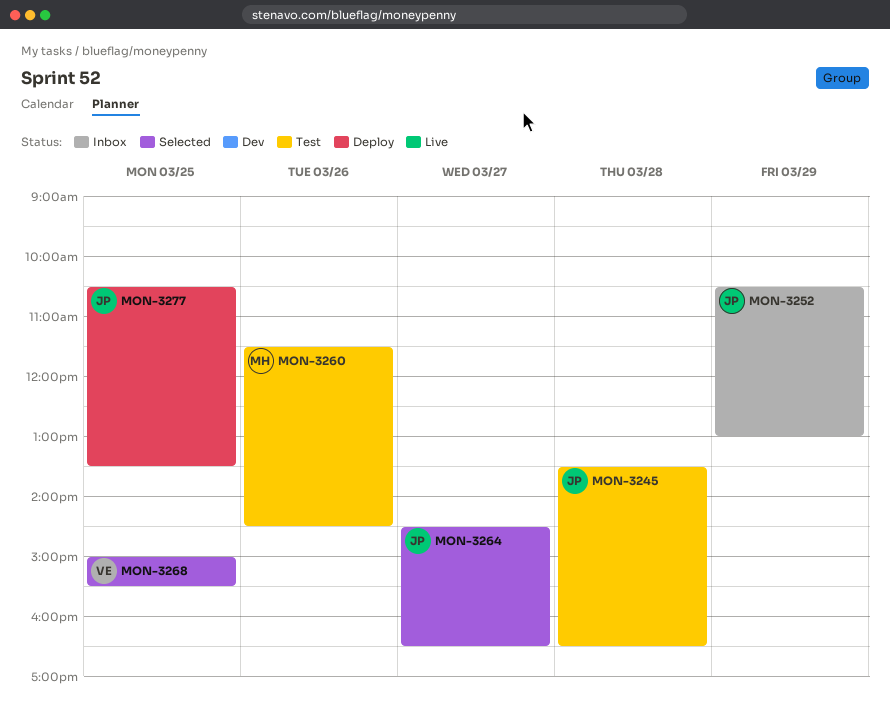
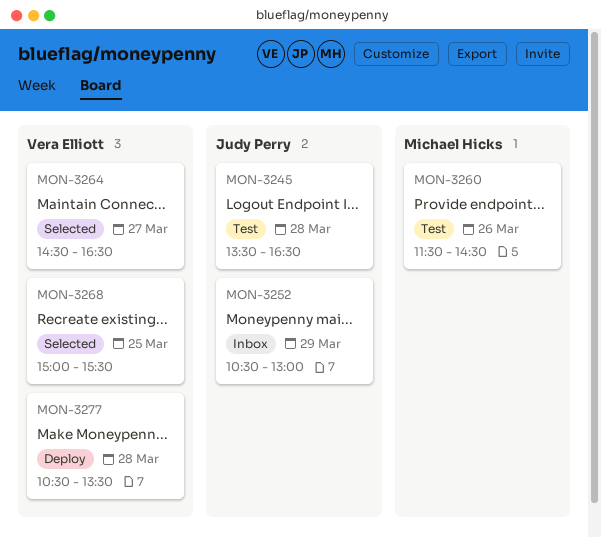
MON-3264, owner: Judy Perry -> Vera Elliott
MON-3277, owner: Judy Perry -> Vera Elliott
MON-3277, day: Mar 25 -> Mar 28

